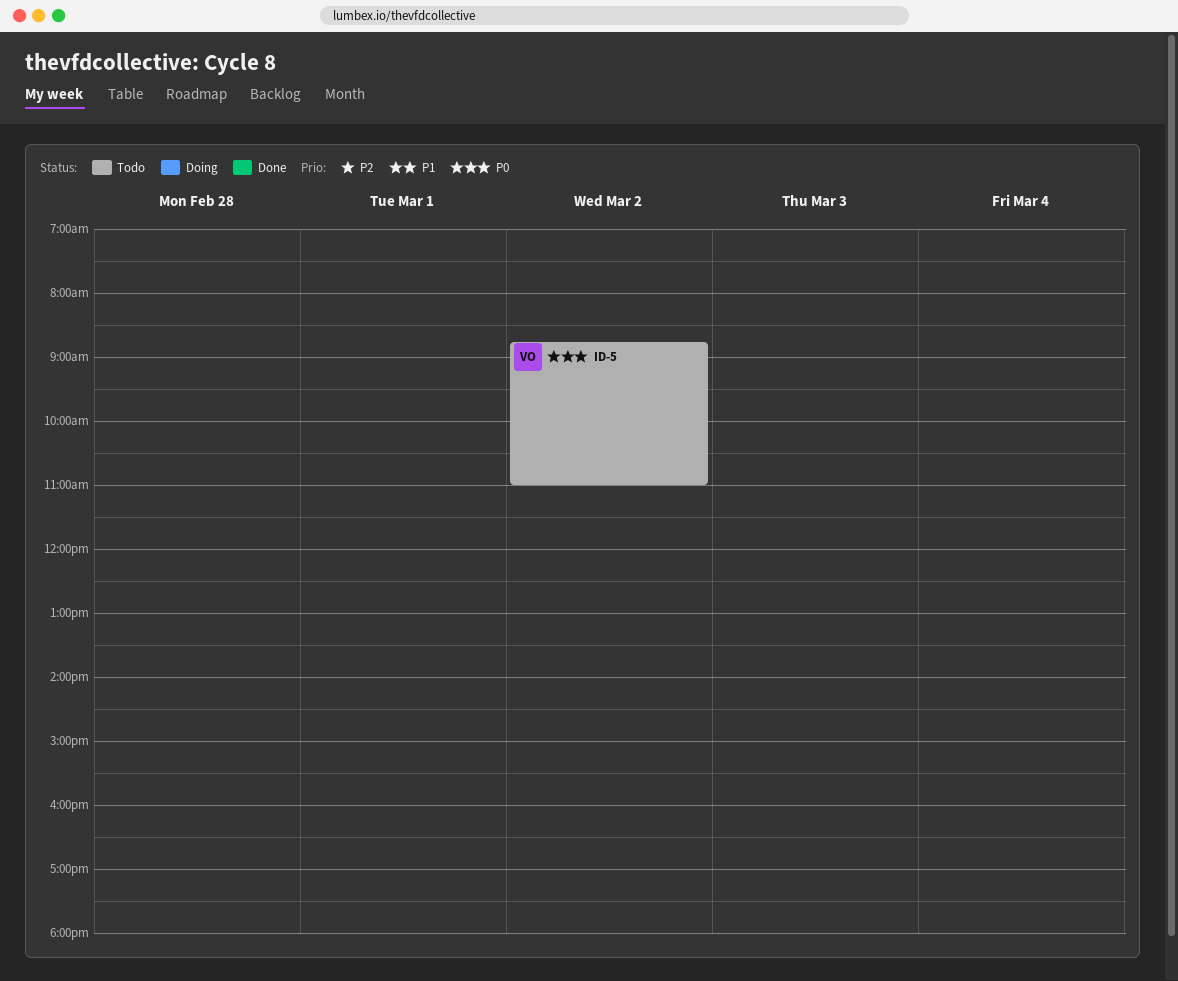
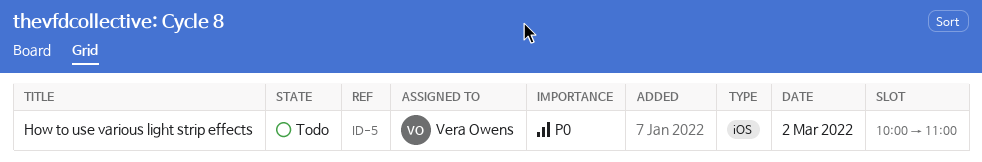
ID-5, begins: 08:45 -> 10:00

